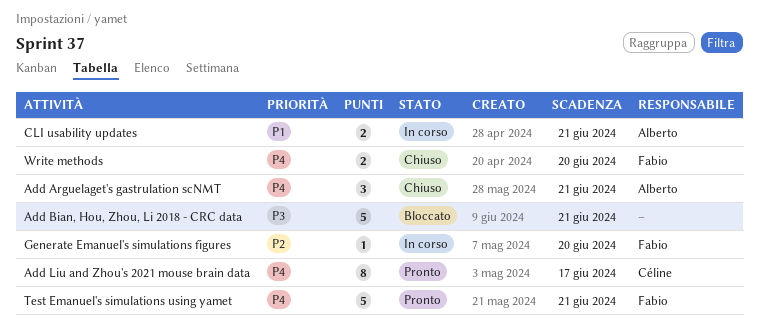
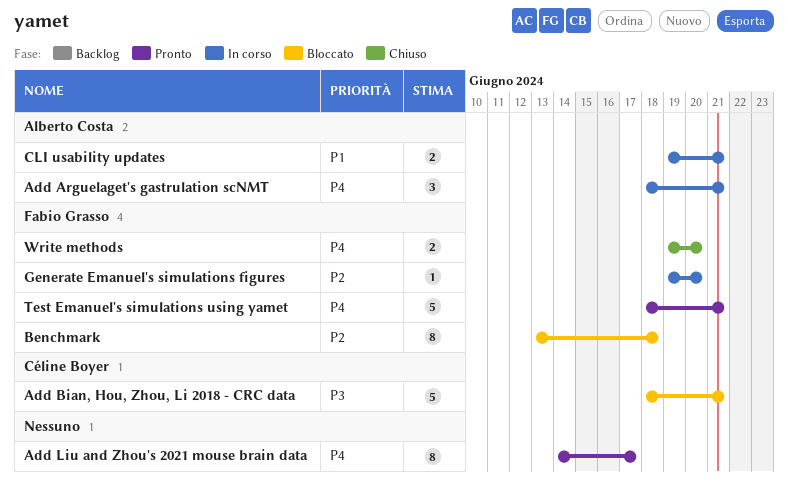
Add Arguelaget's gastrulation scNMT, status: Chiuso -> In corso
Add Bian, Hou, Zhou, Li 2018 - CRC data, owner: none -> Céline Boyer
Add Liu and Zhou's 2021 mouse brain data, owner: Céline Boyer -> none
Benchmark: none -> present

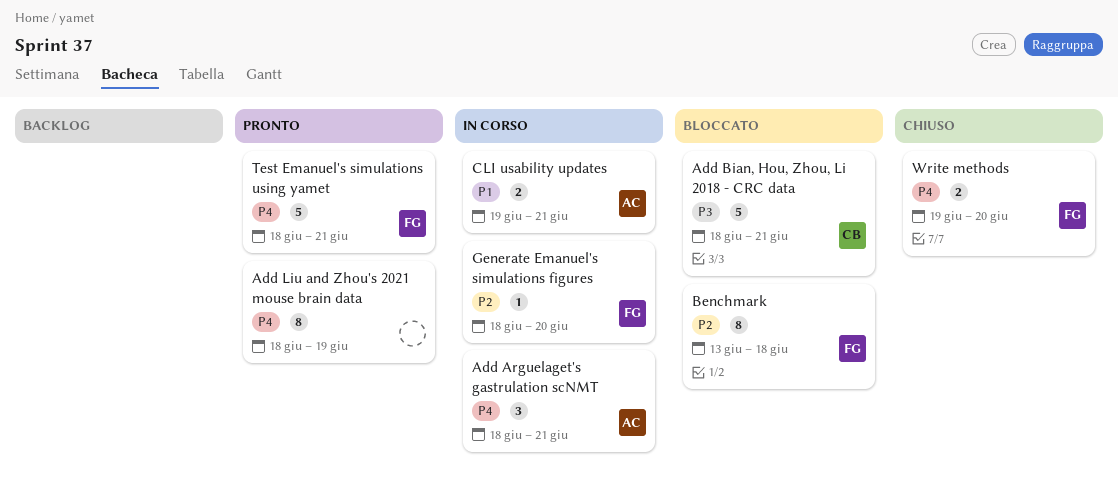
Add Liu and Zhou's 2021 mouse brain data, start: Jun 14 -> Jun 18
Add Liu and Zhou's 2021 mouse brain data, due: Jun 17 -> Jun 19
Generate Emanuel's simulations figures, start: Jun 19 -> Jun 18

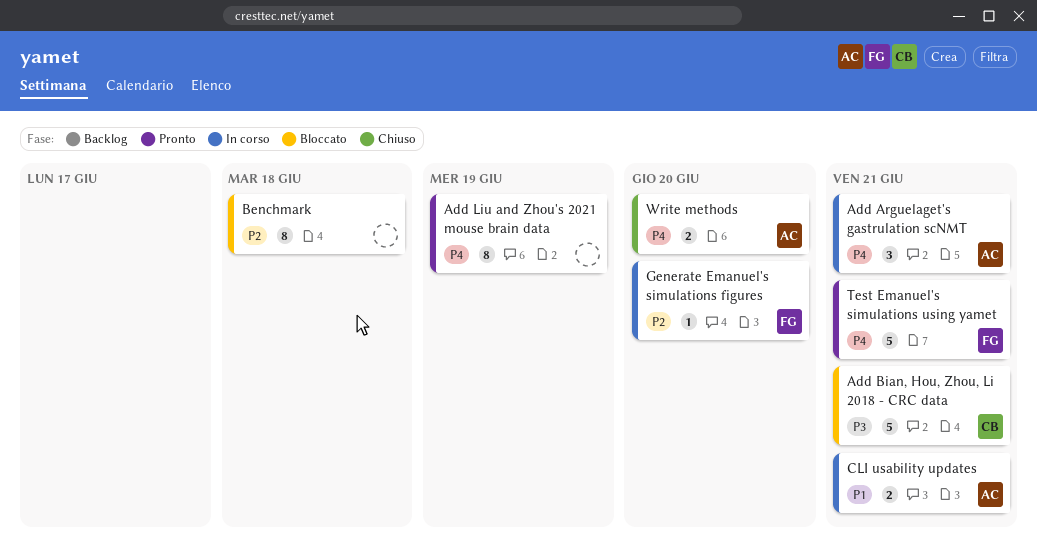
Benchmark, owner: FG -> none
Write methods, owner: FG -> AC

